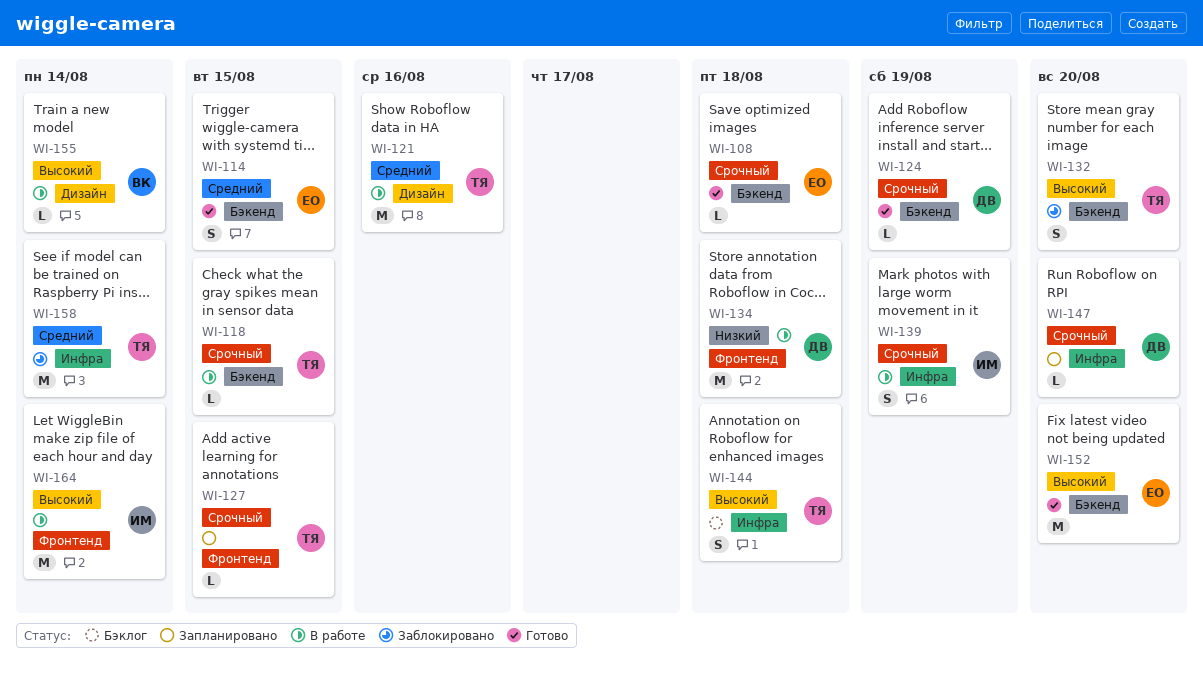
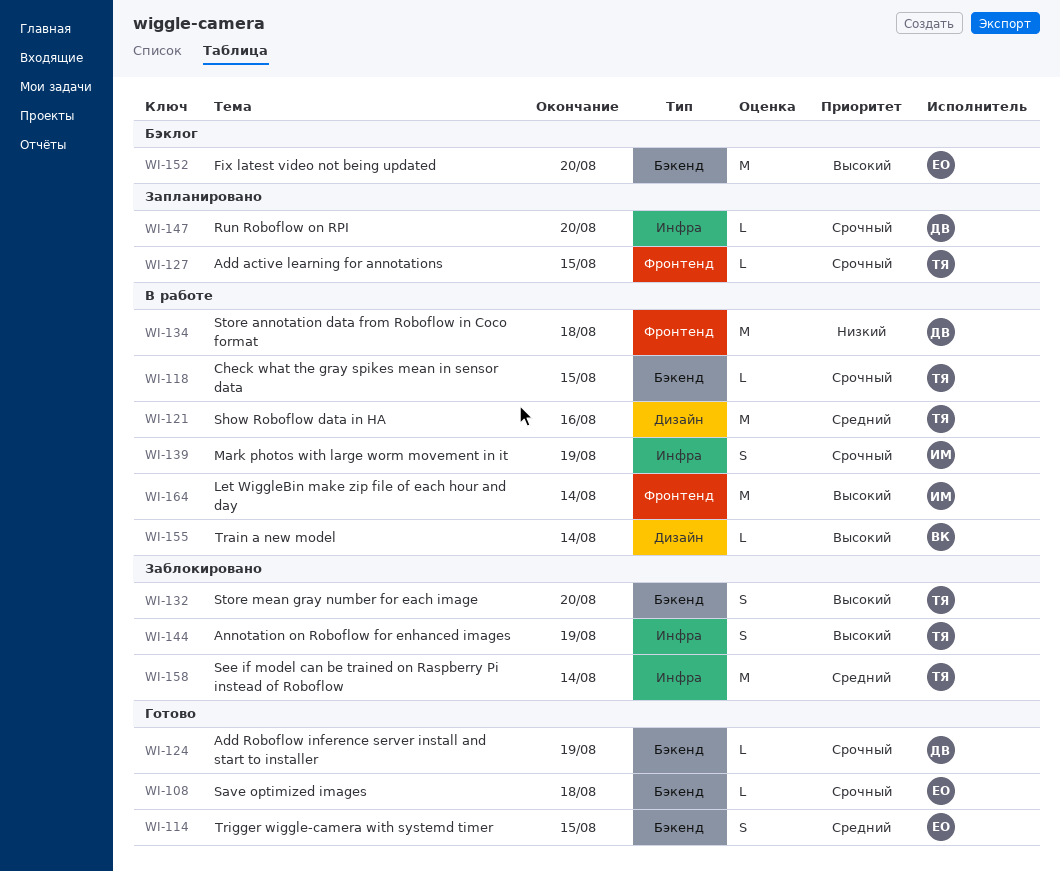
WI-144, status: Бэклог -> Заблокировано
WI-144, due: Aug 18 -> Aug 19
WI-152, status: Готово -> Бэклог

